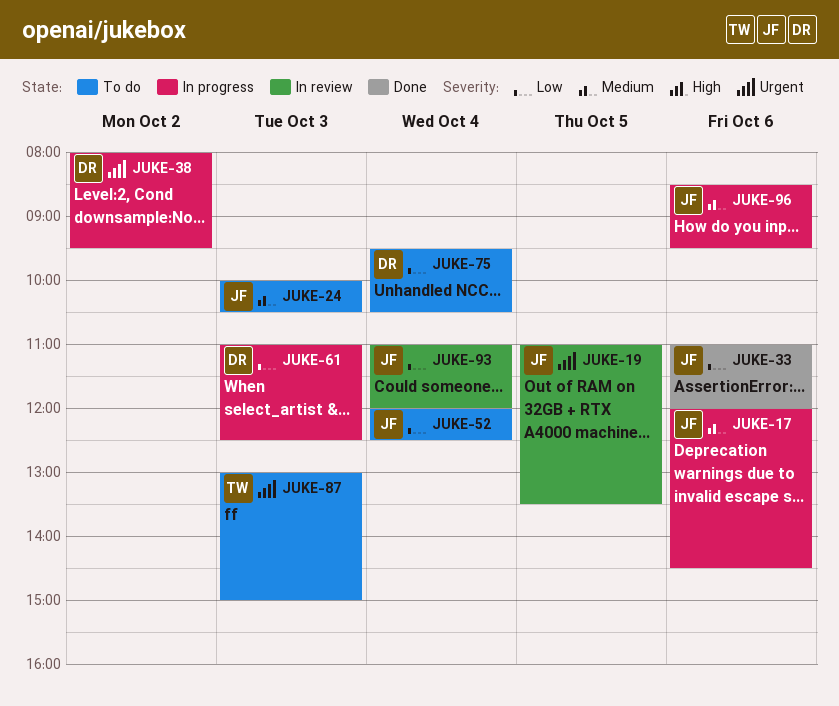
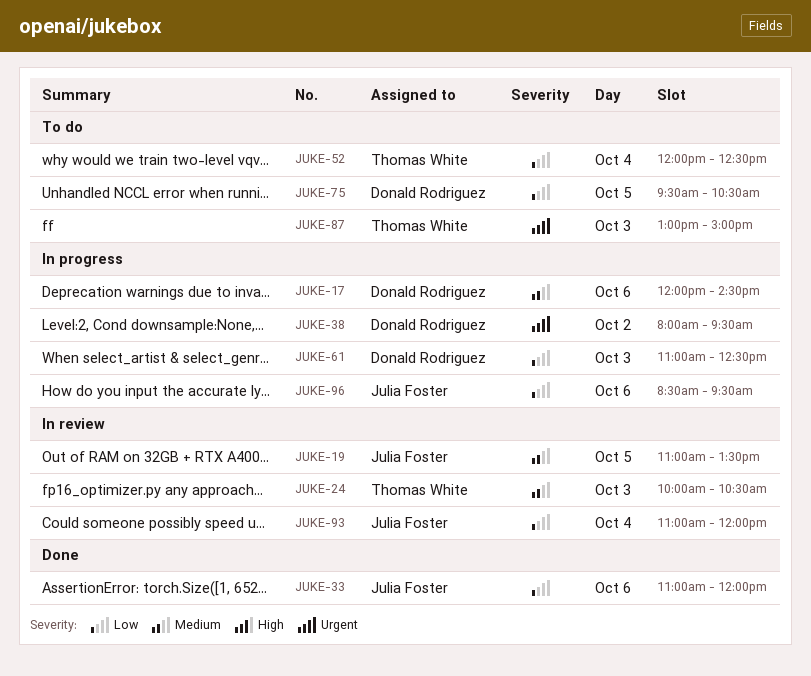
JUKE-17, owner: Julia Foster -> Donald Rodriguez
JUKE-19, priority: Urgent -> Medium
JUKE-24, status: To do -> In review
JUKE-24, owner: Julia Foster -> Thomas White
JUKE-52, owner: Julia Foster -> Thomas White
JUKE-75, day: Oct 4 -> Oct 5
JUKE-96, priority: Medium -> Low

